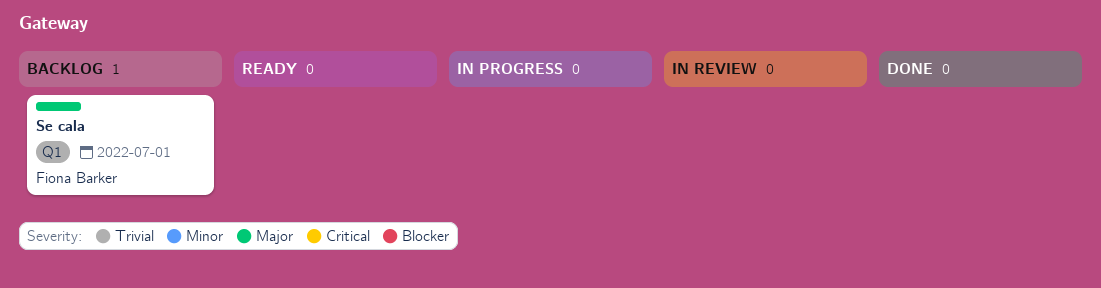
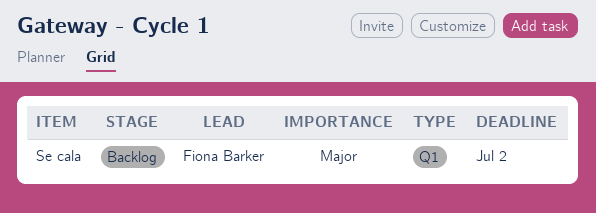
Se cala, due: Jul 1 -> Jul 2

